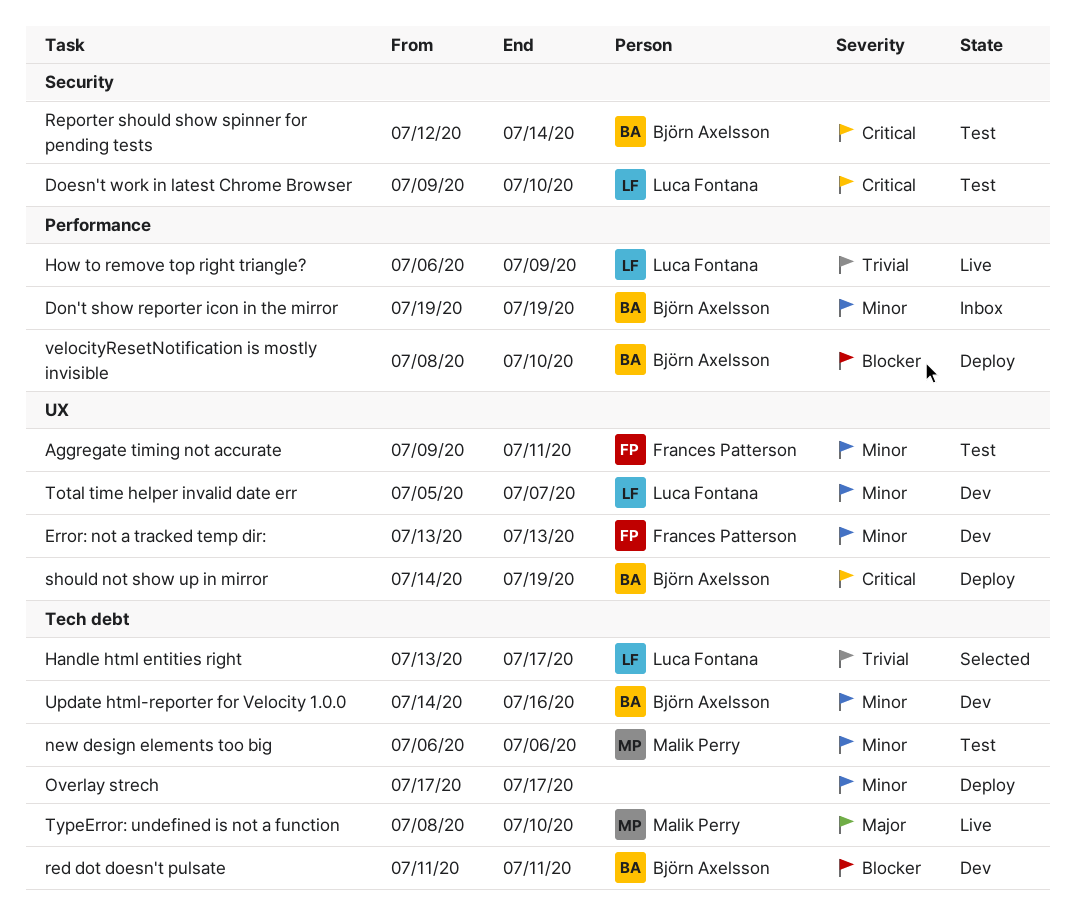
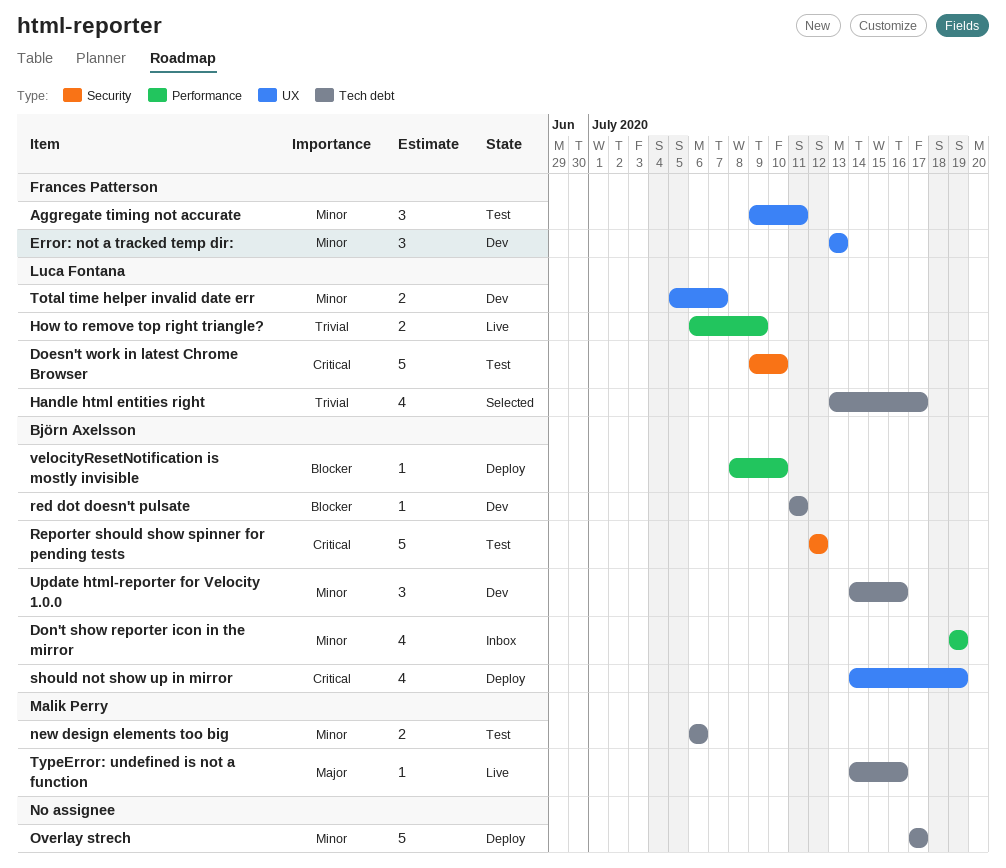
Reporter should show spinner for pending tests, due: Jul 14 -> Jul 12
TypeError: undefined is not a function, start: Jul 8 -> Jul 14
TypeError: undefined is not a function, due: Jul 10 -> Jul 16

